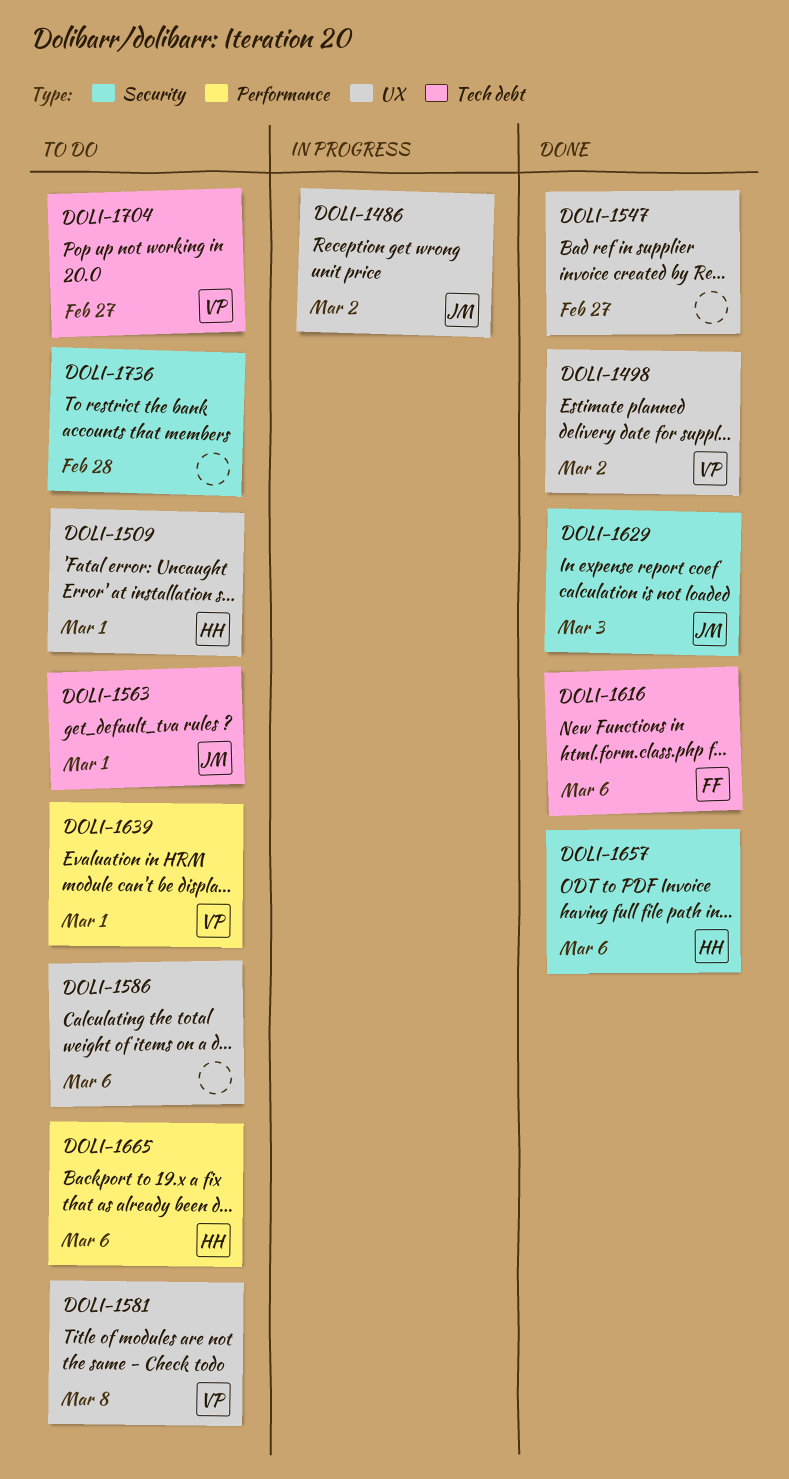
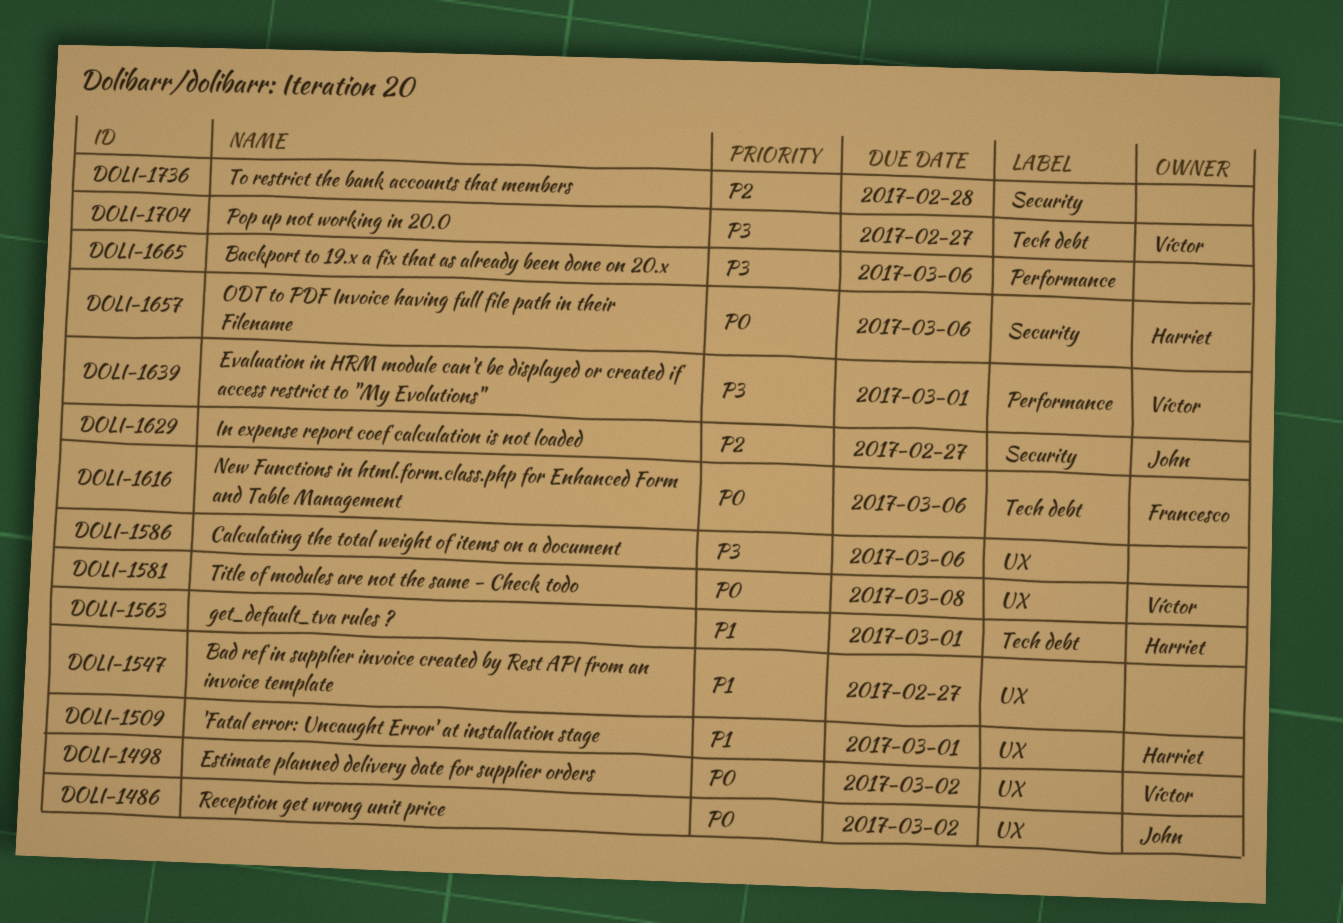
DOLI-1563, owner: John -> Harriet
DOLI-1629, due: Mar 3 -> Feb 27
DOLI-1665, owner: Harriet -> none

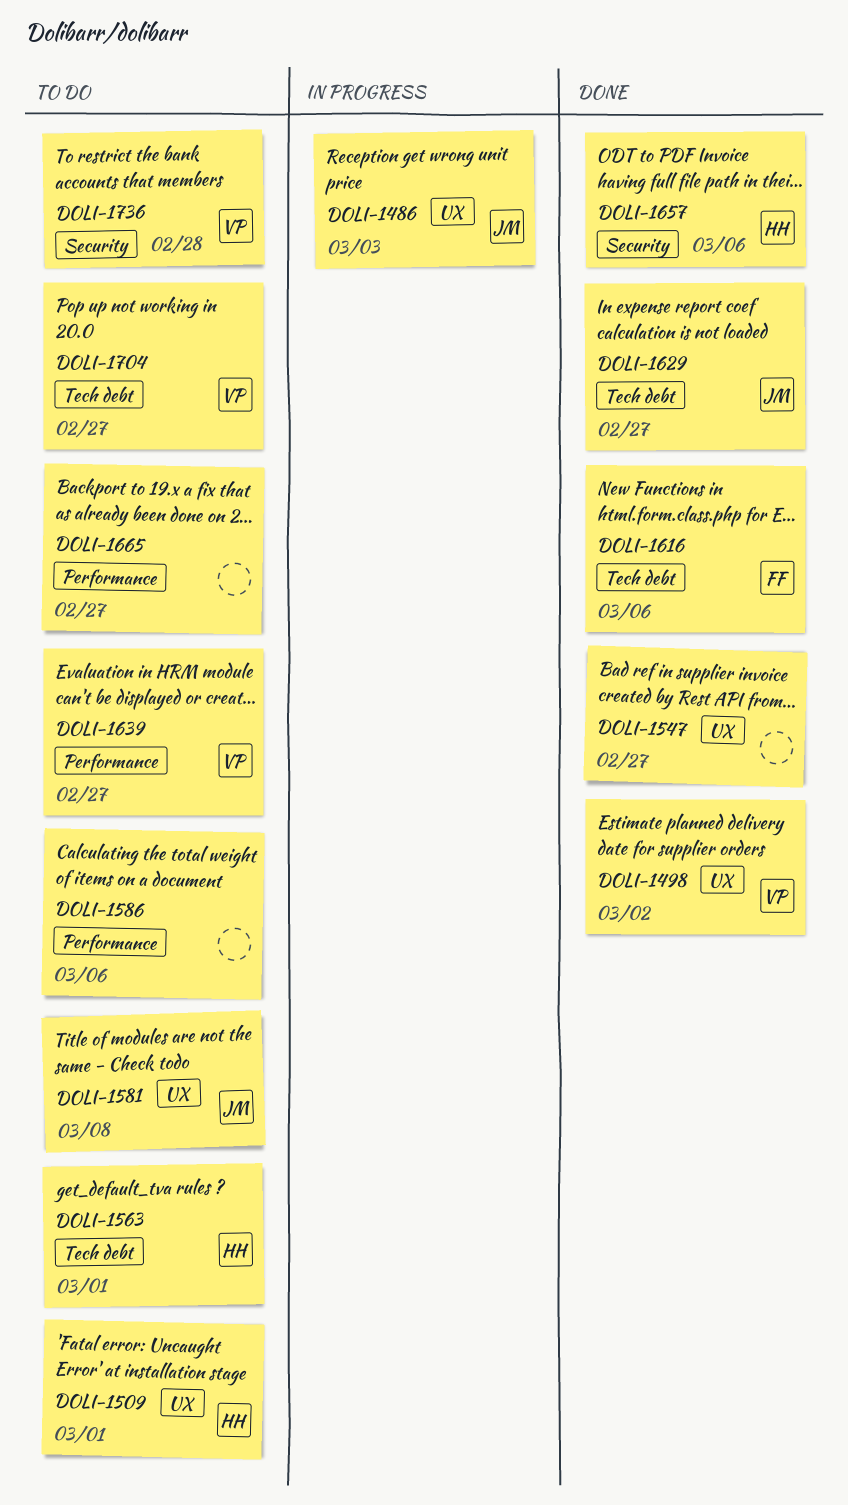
DOLI-1486, due: Mar 2 -> Mar 3
DOLI-1581, owner: Víctor -> John
DOLI-1586, label: UX -> Performance
DOLI-1629, label: Security -> Tech debt
DOLI-1639, due: Mar 1 -> Feb 27
DOLI-1665, due: Mar 6 -> Feb 27
DOLI-1736, owner: none -> Víctor

